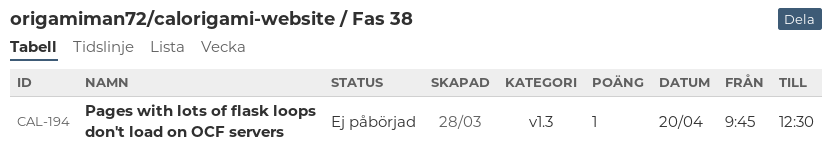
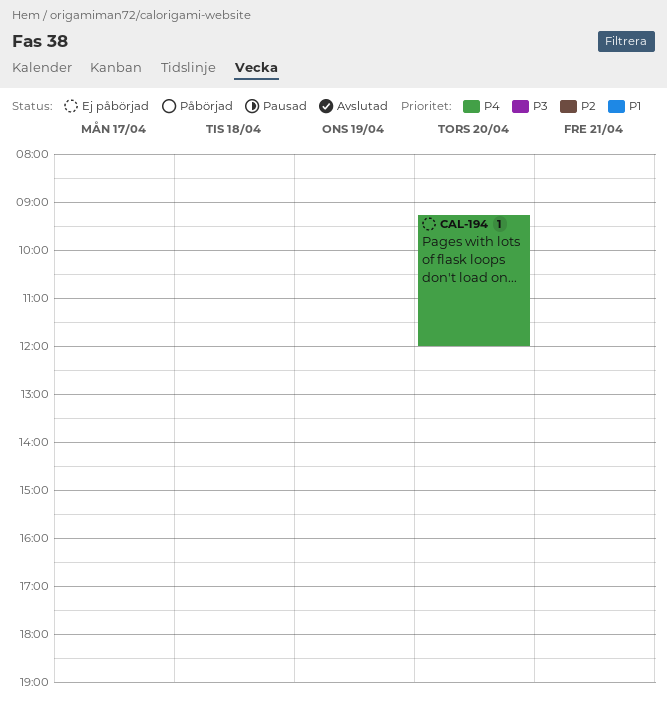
CAL-194, begins: 09:45 -> 09:15
CAL-194, ends: 12:30 -> 12:00

